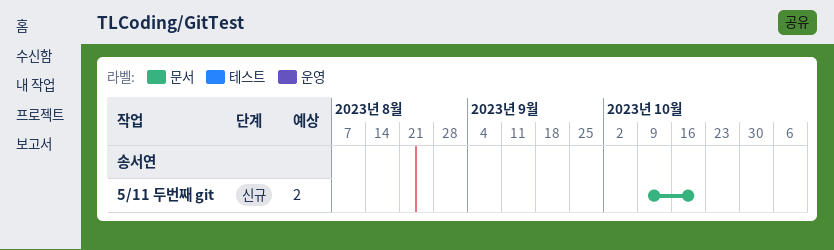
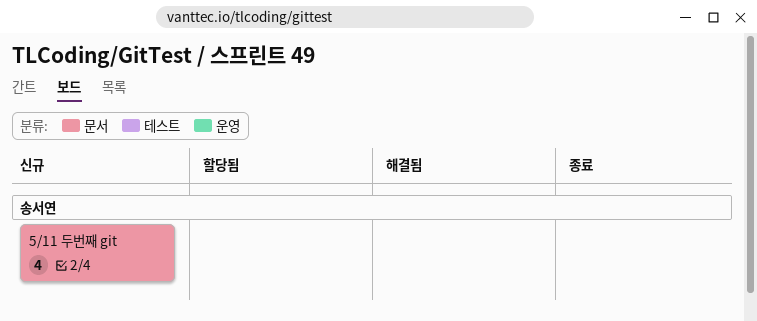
5/11 두번째 git, estimate: 2 -> 4

